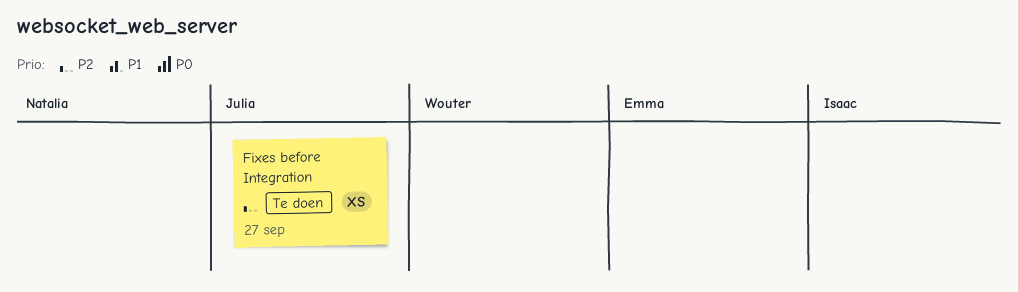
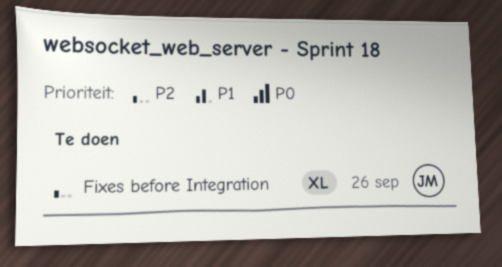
Fixes before Integration, estimate: XS -> XL
Fixes before Integration, due: Sep 27 -> Sep 26

